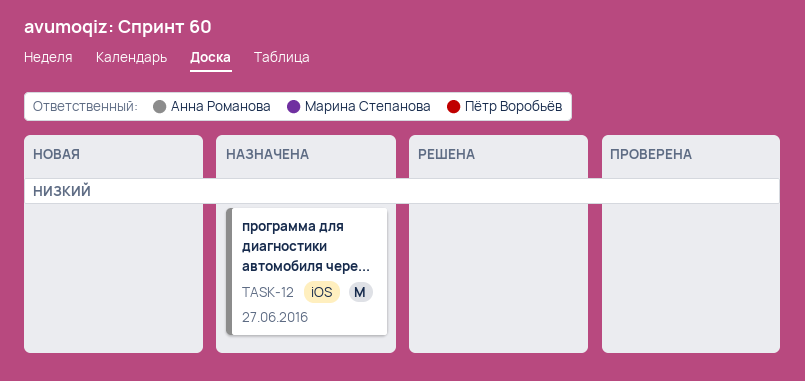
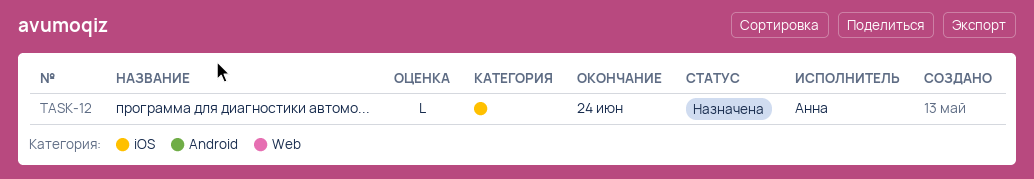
TASK-12, estimate: M -> L
TASK-12, due: Jun 27 -> Jun 24

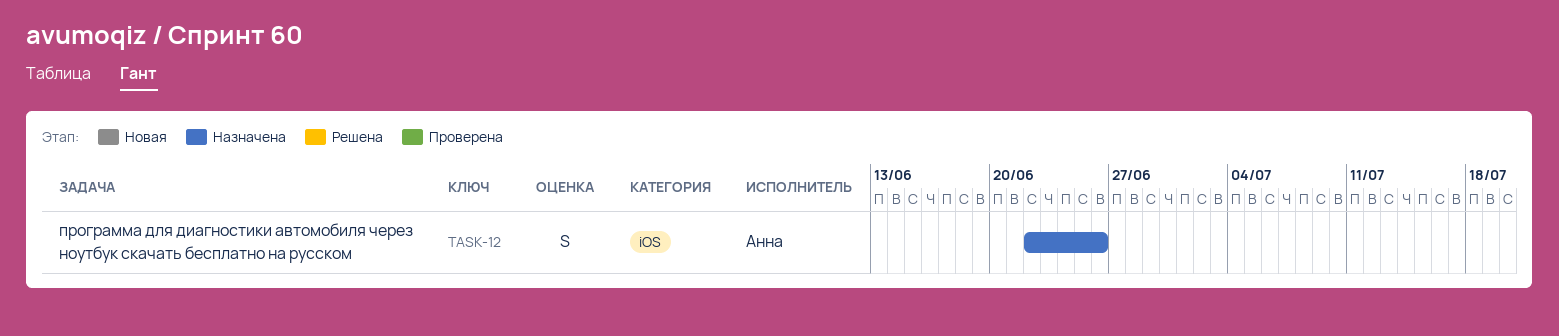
TASK-12, estimate: L -> S
TASK-12, due: Jun 24 -> Jun 26

